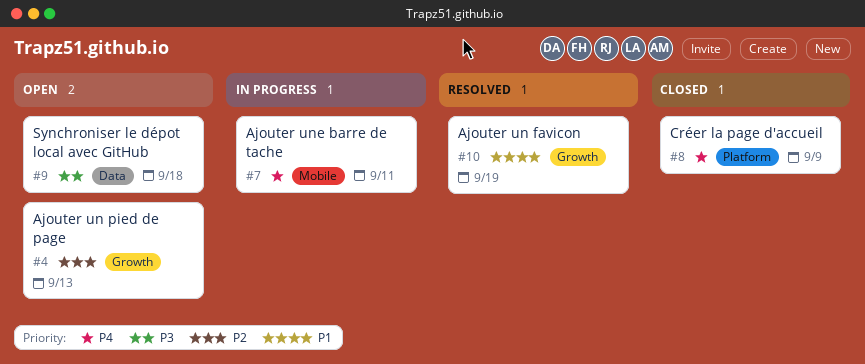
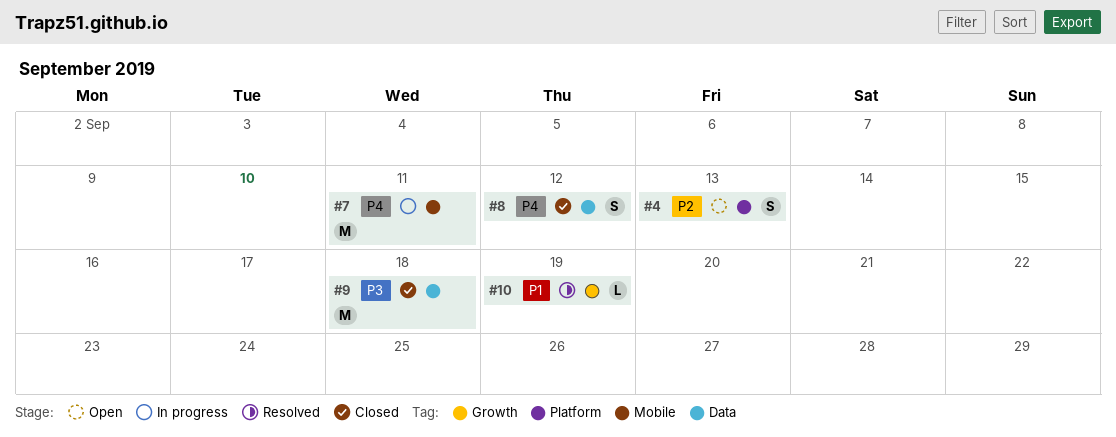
#4, label: Growth -> Platform
#8, label: Platform -> Data
#8, due: Sep 9 -> Sep 12
#9, status: Open -> Closed

